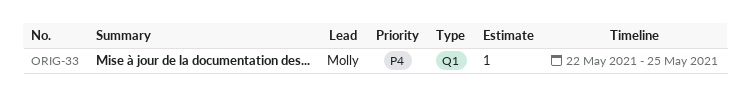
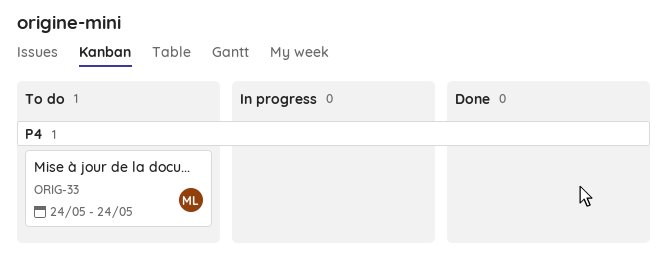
ORIG-33, start: May 22 -> May 24
ORIG-33, due: May 25 -> May 24

